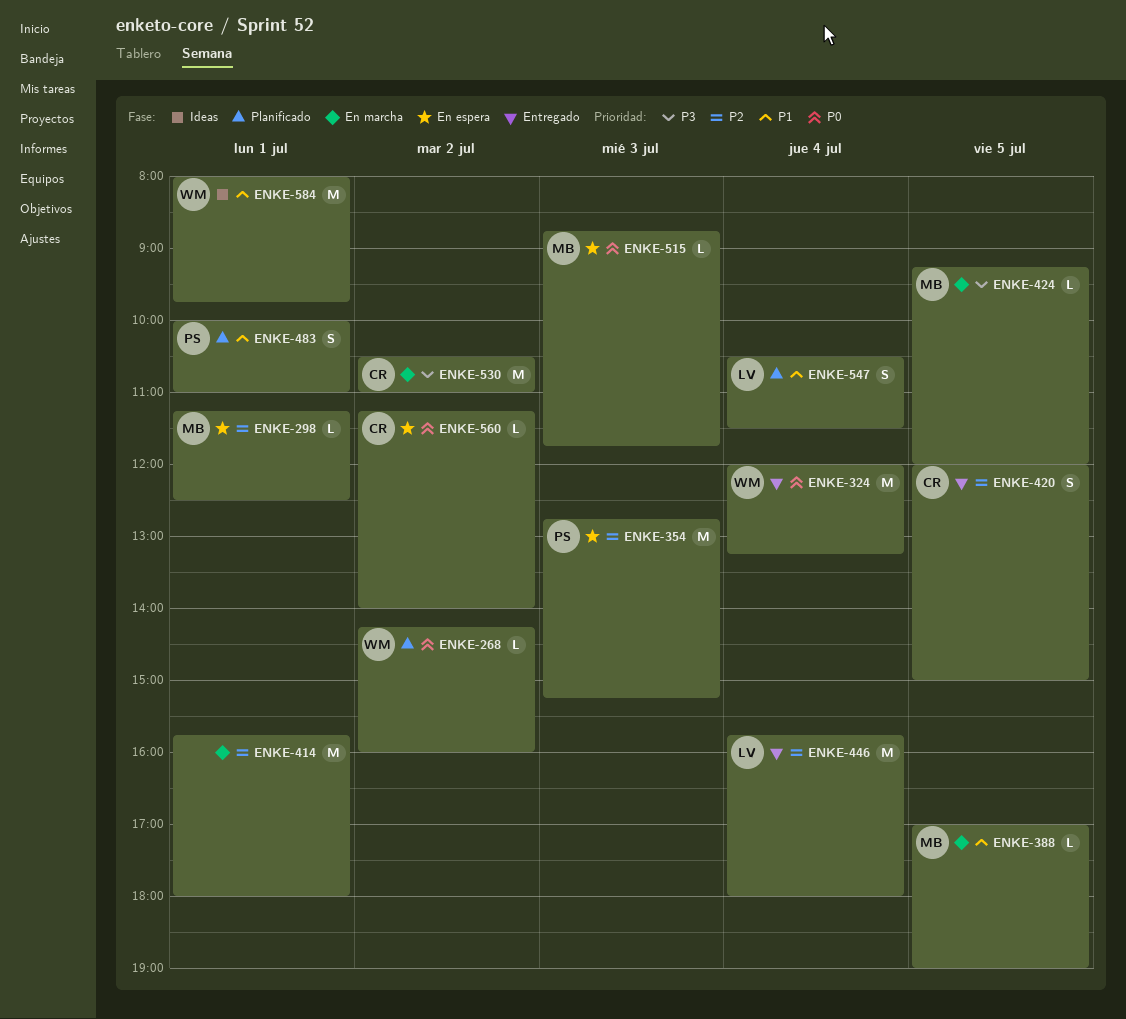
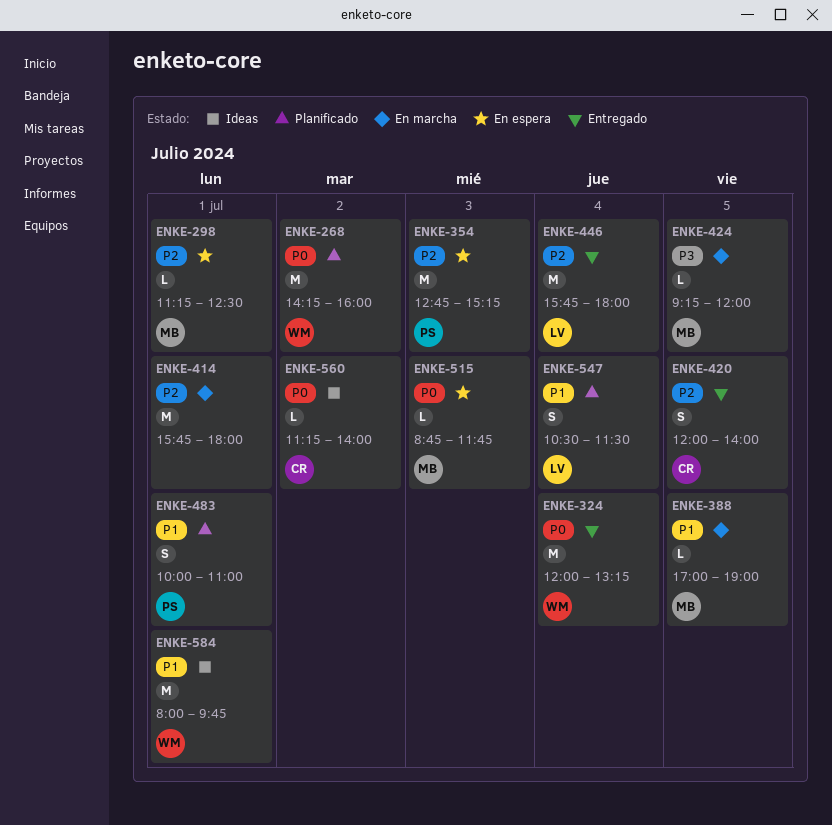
ENKE-268, estimate: L -> M
ENKE-420, ends: 15:00 -> 14:00
ENKE-530: present -> none
ENKE-560, status: En espera -> Ideas

